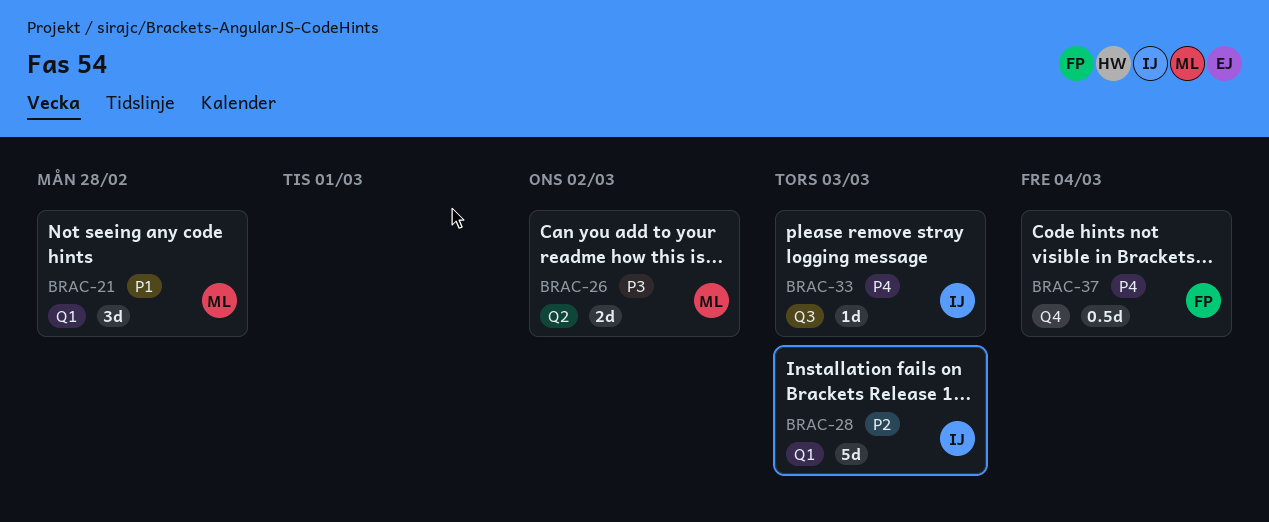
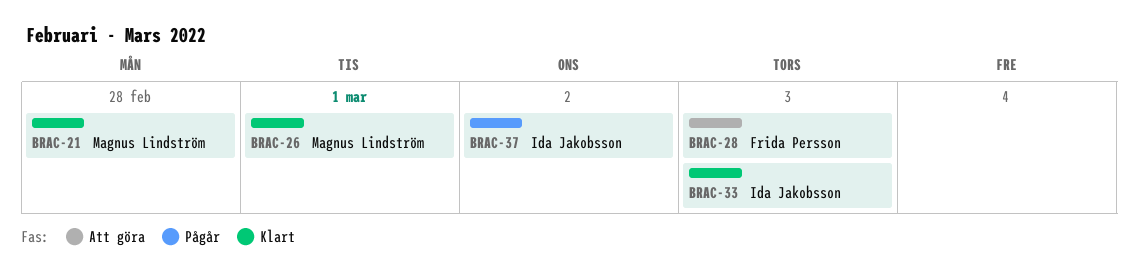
BRAC-26, due: Mar 2 -> Mar 1
BRAC-28, owner: Ida Jakobsson -> Frida Persson
BRAC-37, owner: Frida Persson -> Ida Jakobsson
BRAC-37, due: Mar 4 -> Mar 2

